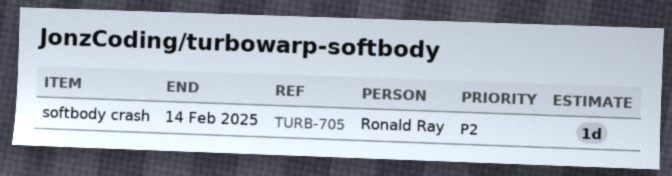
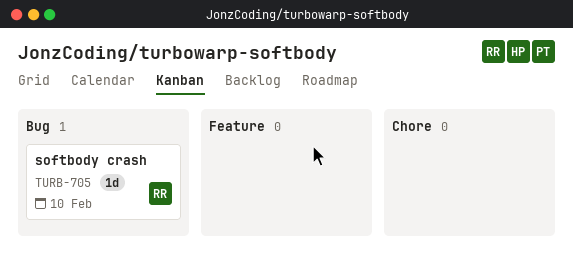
TURB-705, due: Feb 14 -> Feb 10

